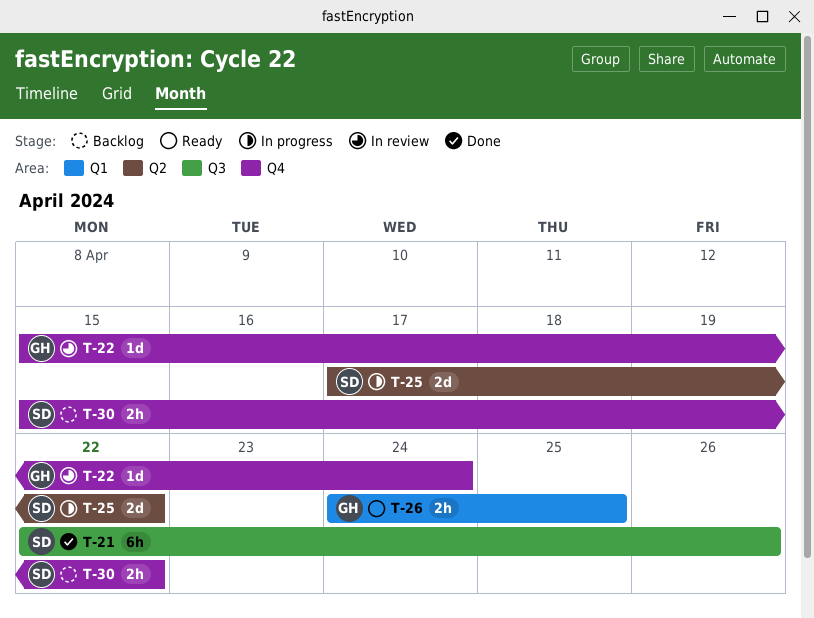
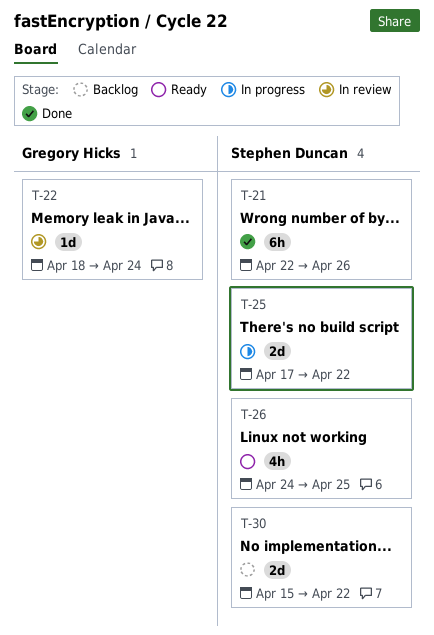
T-22, start: Apr 15 -> Apr 18
T-26, owner: Gregory Hicks -> Stephen Duncan
T-26, estimate: 2h -> 4h
T-30, estimate: 2h -> 2d

